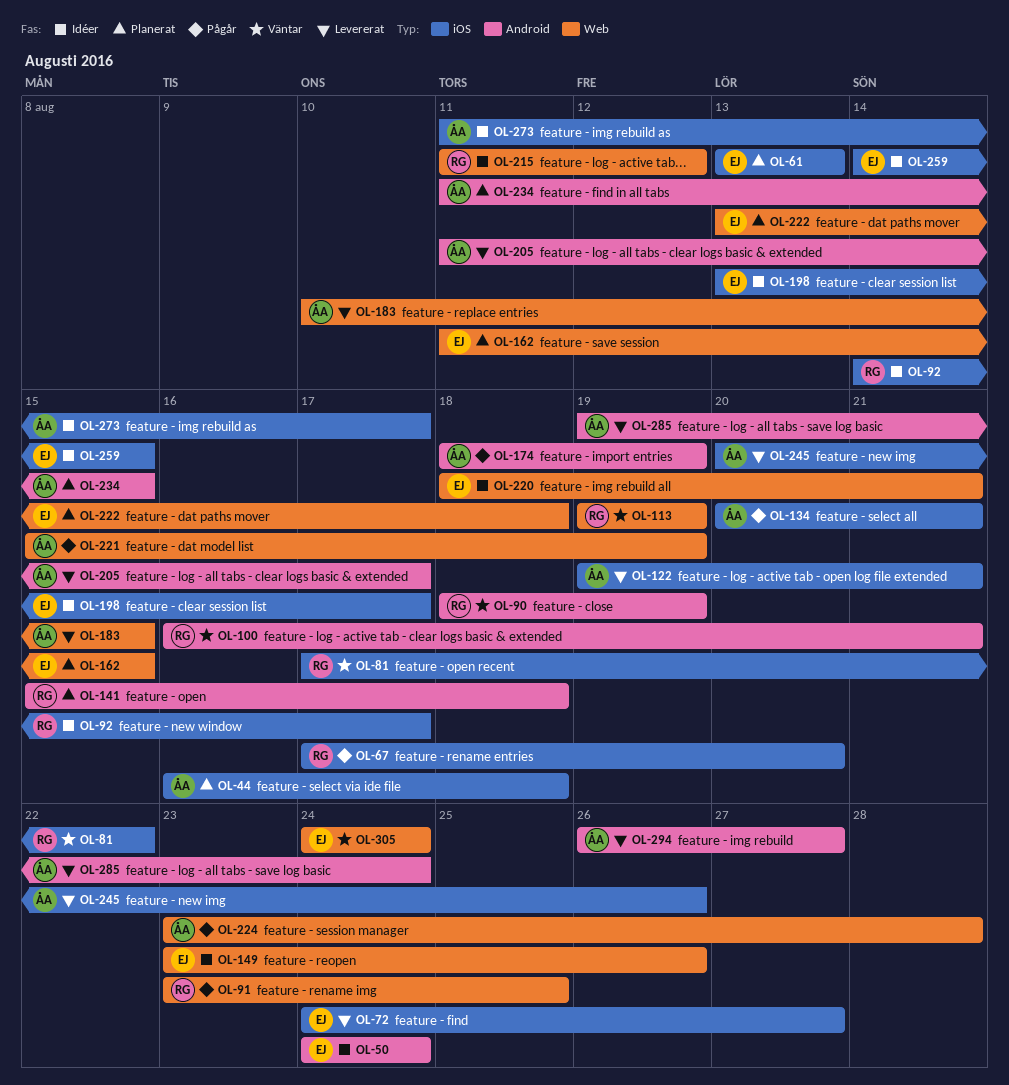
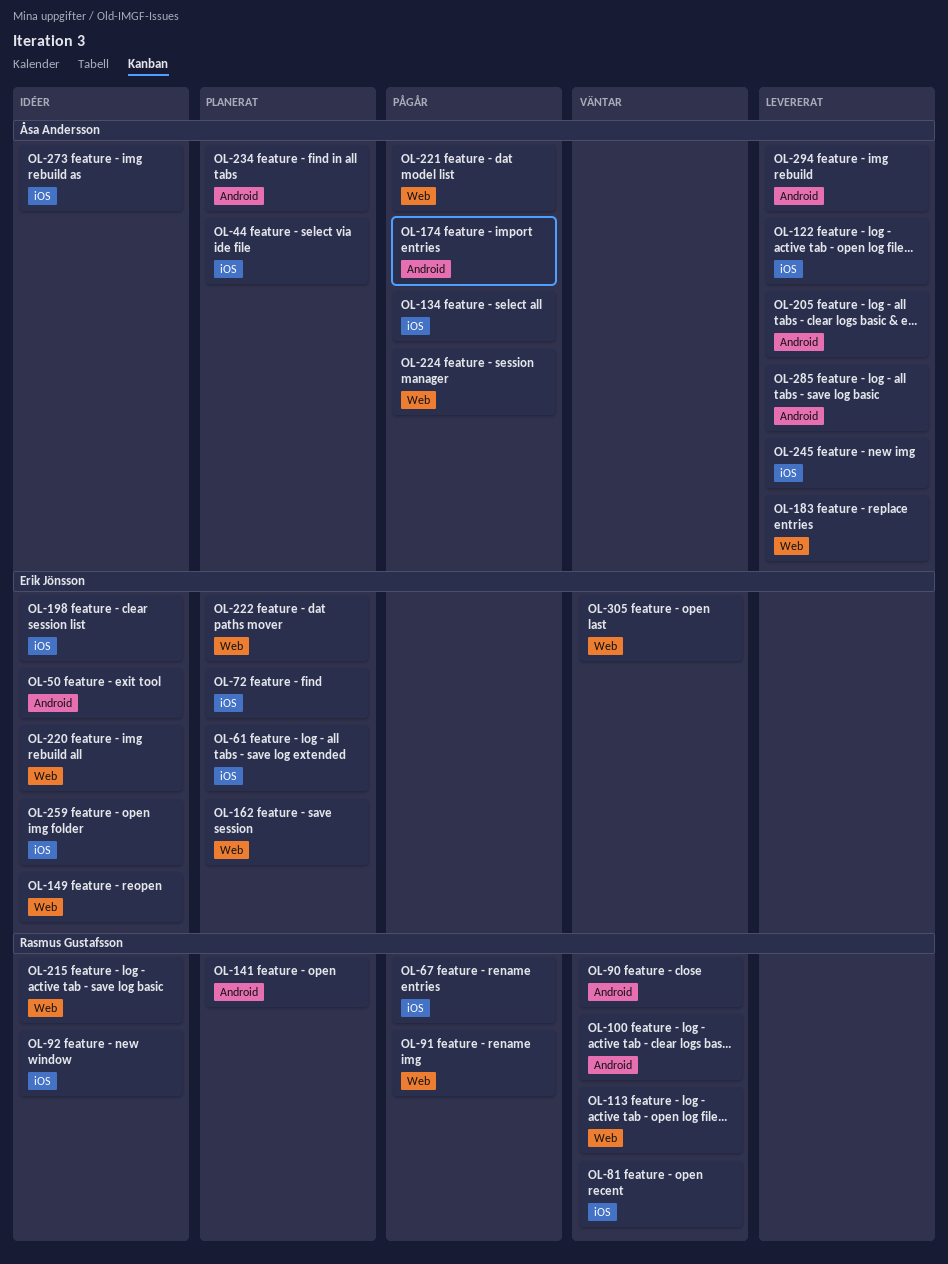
OL-72, status: Levererat -> Planerat

